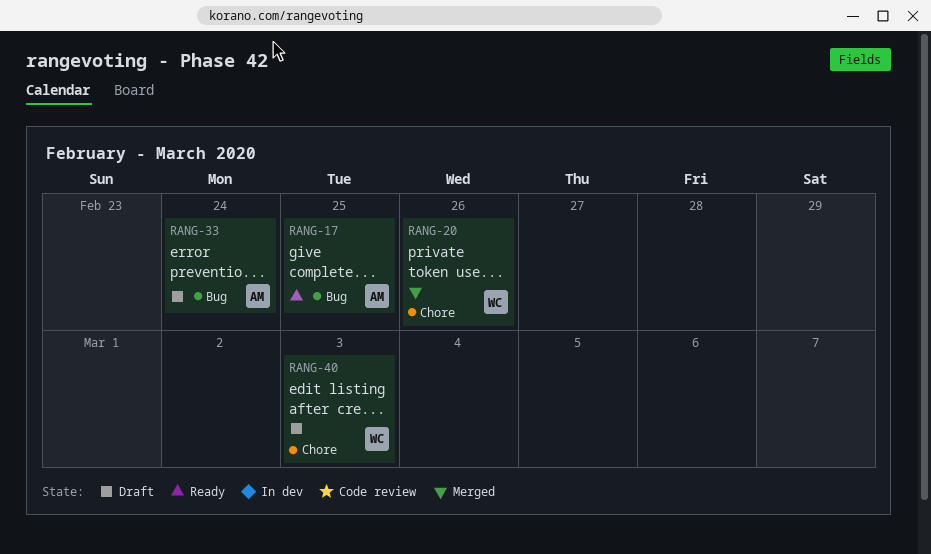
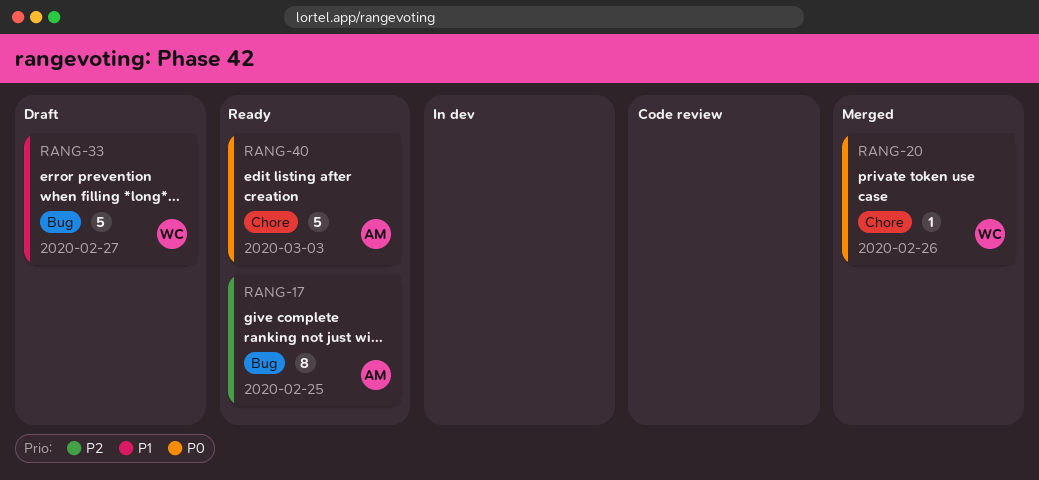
RANG-33, owner: AM -> WC
RANG-33, due: Feb 24 -> Feb 27
RANG-40, status: Draft -> Ready
RANG-40, owner: WC -> AM

